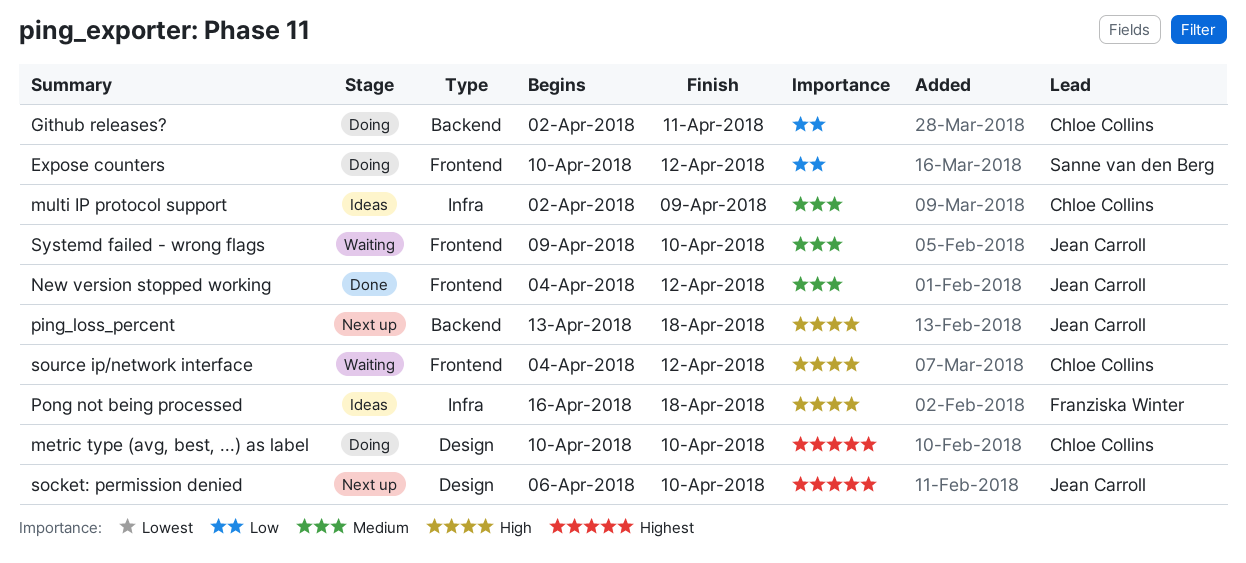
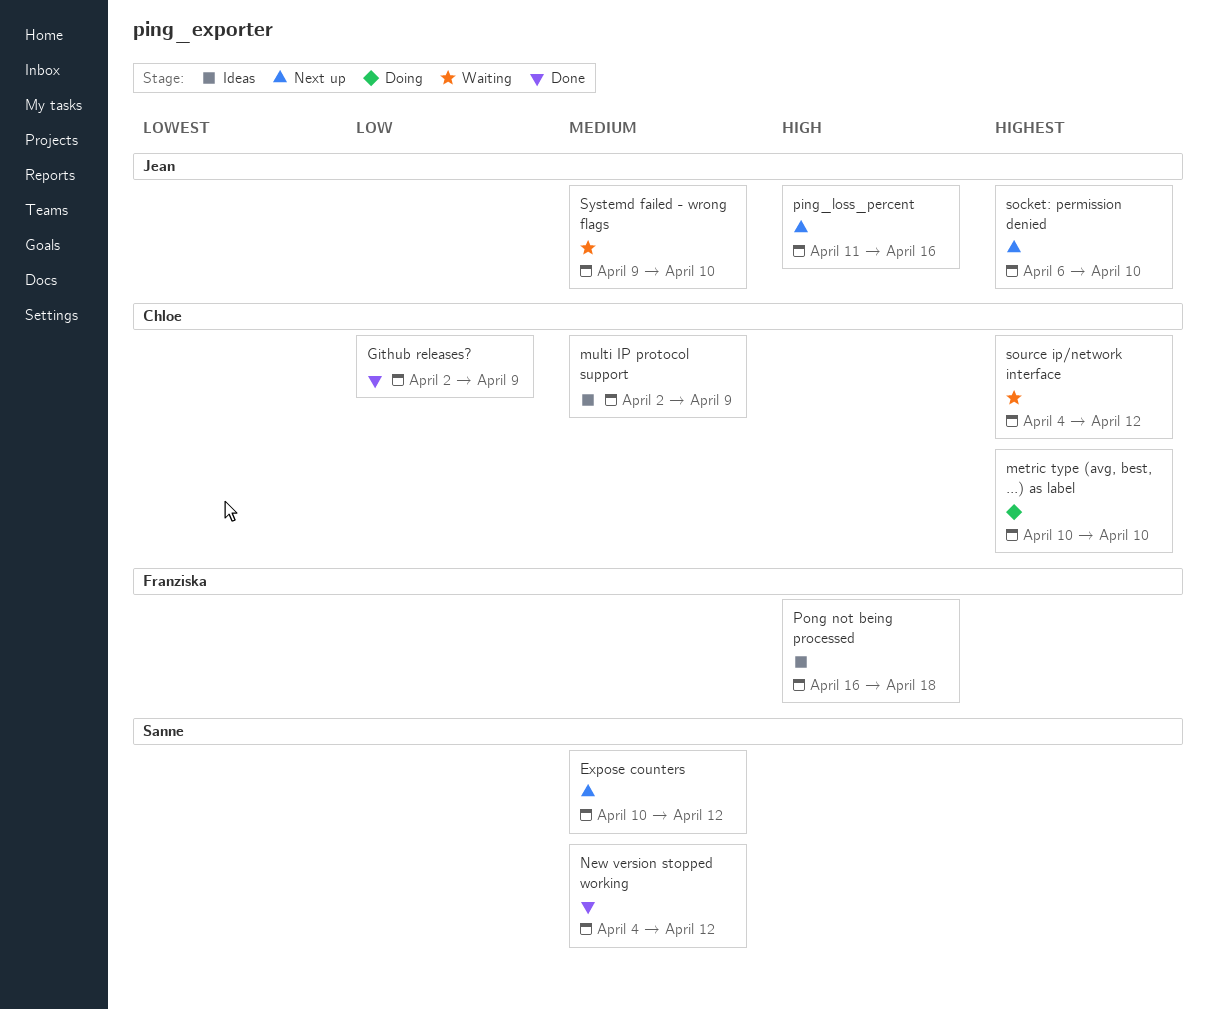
Expose counters, status: Doing -> Next up
Expose counters, priority: Low -> Medium
Github releases?, status: Doing -> Done
Github releases?, due: Apr 11 -> Apr 9
New version stopped working, owner: Jean Carroll -> Sanne van den Berg
ping_loss_percent, start: Apr 13 -> Apr 11
ping_loss_percent, due: Apr 18 -> Apr 16
source ip/network interface, priority: High -> Highest

